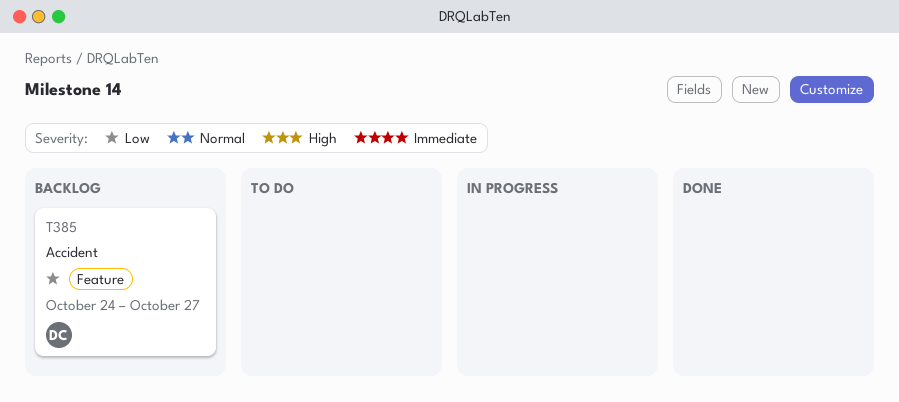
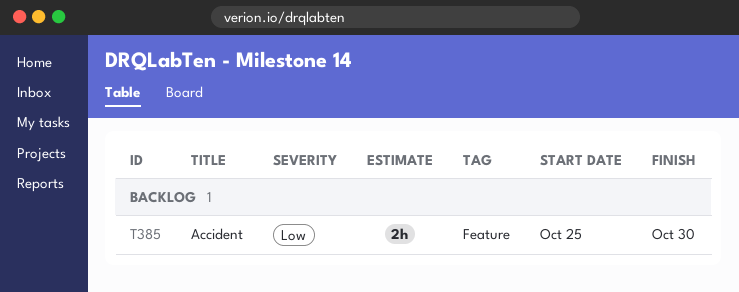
T385, start: Oct 24 -> Oct 25
T385, due: Oct 27 -> Oct 30

